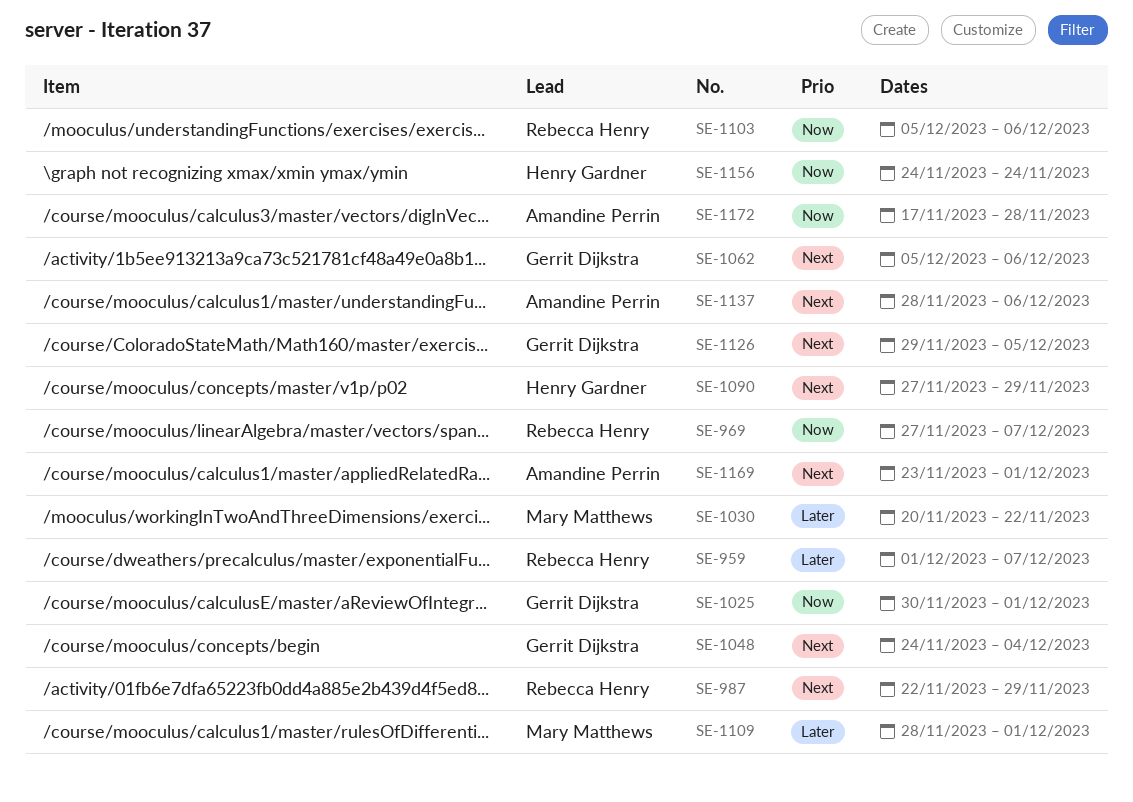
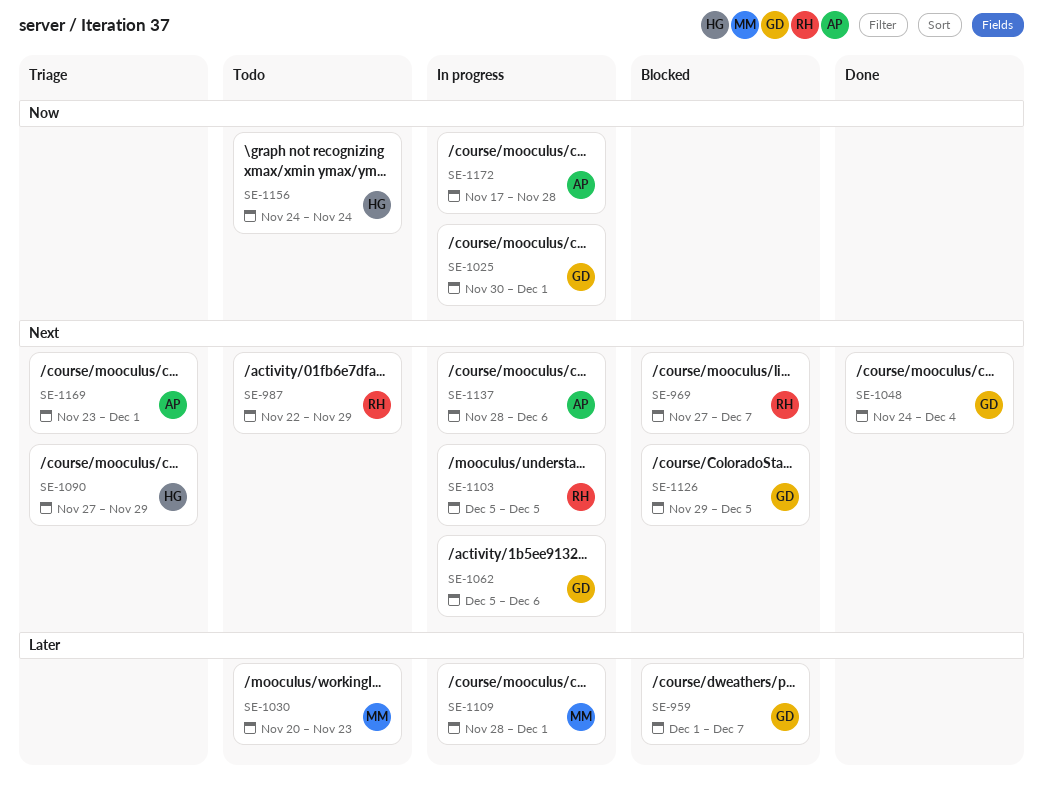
SE-959, owner: Rebecca Henry -> Gerrit Dijkstra
SE-969, priority: Now -> Next
SE-1030, due: Nov 22 -> Nov 23
SE-1103, priority: Now -> Next
SE-1103, due: Dec 6 -> Dec 5

